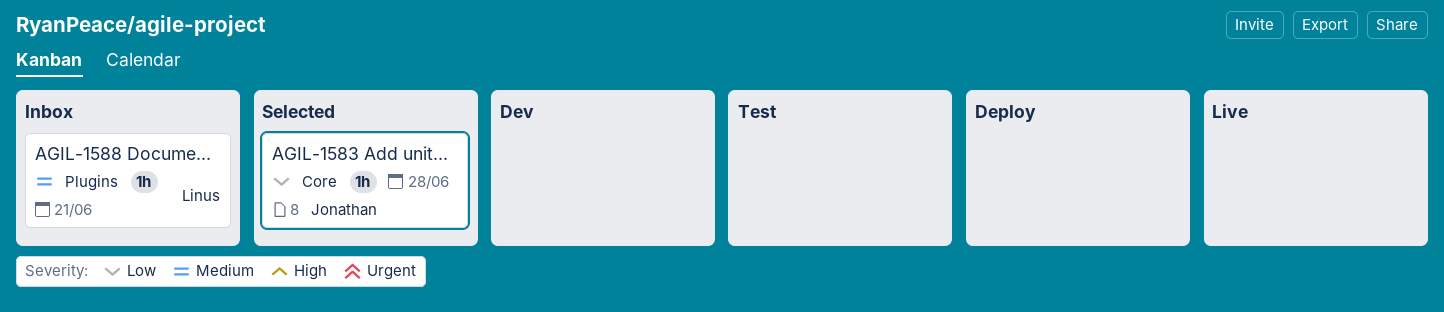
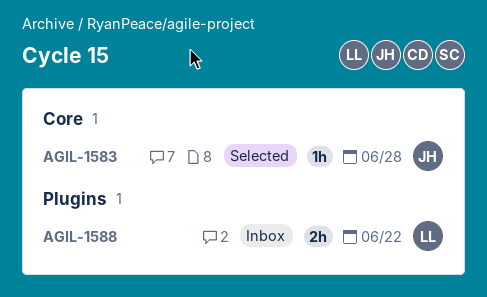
AGIL-1588, estimate: 1h -> 2h
AGIL-1588, due: Jun 21 -> Jun 22

